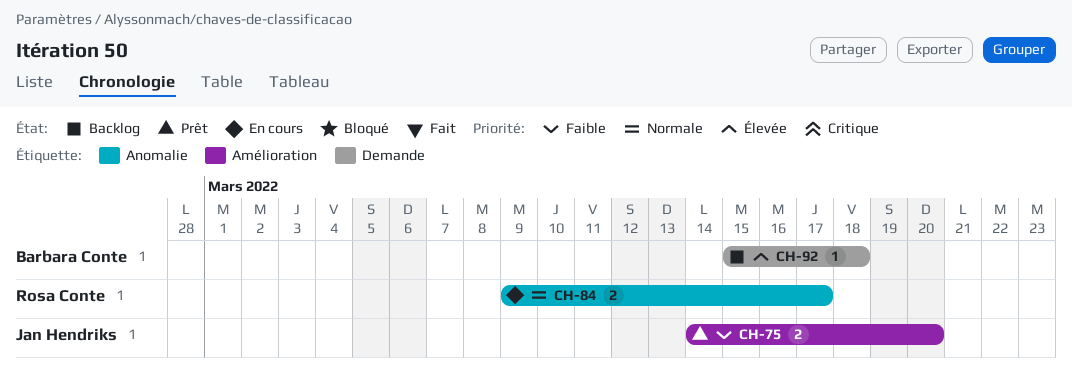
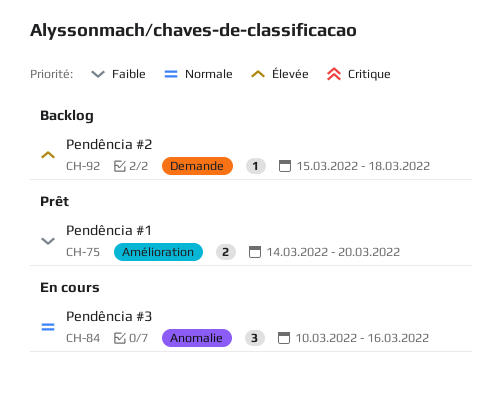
CH-84, estimate: 2 -> 3
CH-84, start: Mar 9 -> Mar 10
CH-84, due: Mar 17 -> Mar 16

